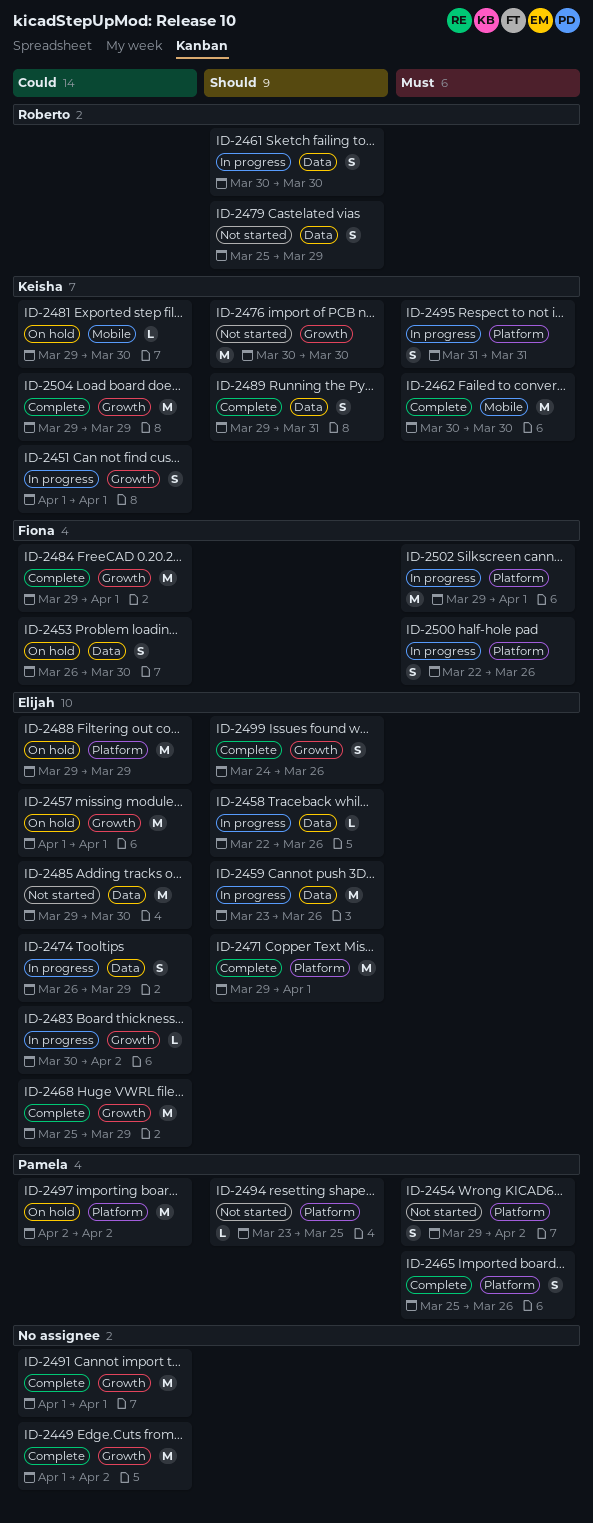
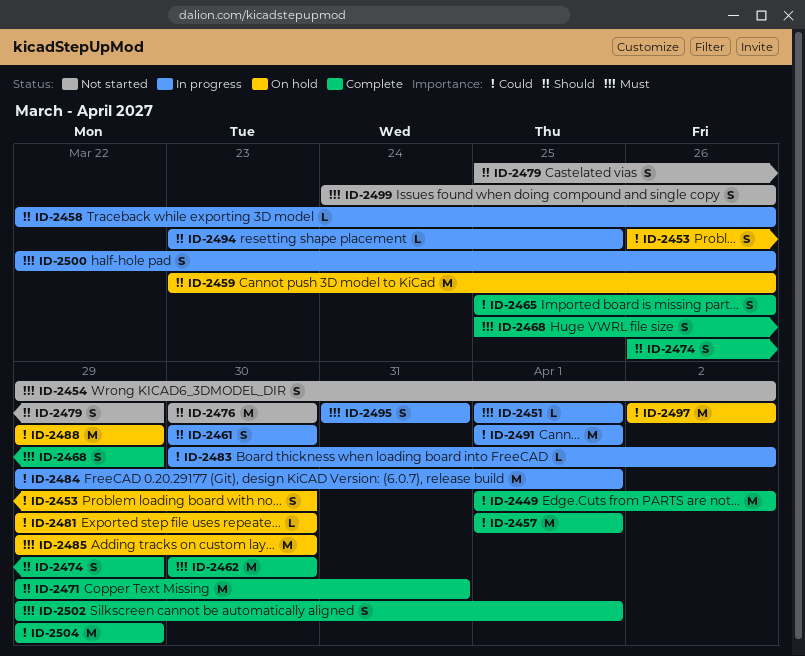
ID-2451, priority: Could -> Must
ID-2451, estimate: S -> L
ID-2457, status: On hold -> Complete
ID-2459, status: In progress -> On hold
ID-2465, priority: Must -> Could
ID-2468, priority: Could -> Must
ID-2468, estimate: M -> S
ID-2471, due: Apr 1 -> Mar 31
ID-2474, status: In progress -> Complete
ID-2474, priority: Could -> Should
ID-2484, status: Complete -> In progress
ID-2485, status: Not started -> On hold
ID-2485, priority: Could -> Must
ID-2489: present -> none
ID-2491, status: Complete -> In progress
ID-2494, status: Not started -> In progress
ID-2499, status: Complete -> Not started
ID-2499, priority: Should -> Must
ID-2502, status: In progress -> Complete
ID-2502, estimate: M -> S

